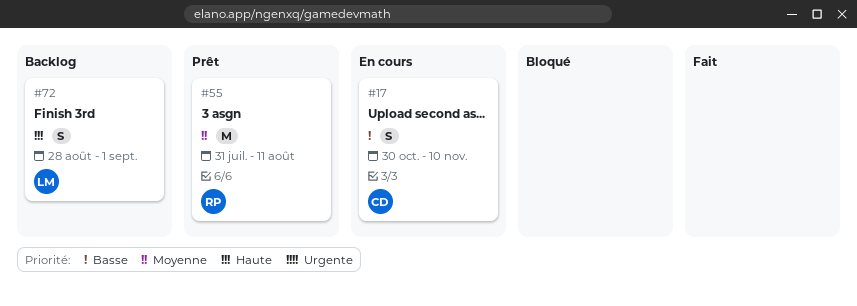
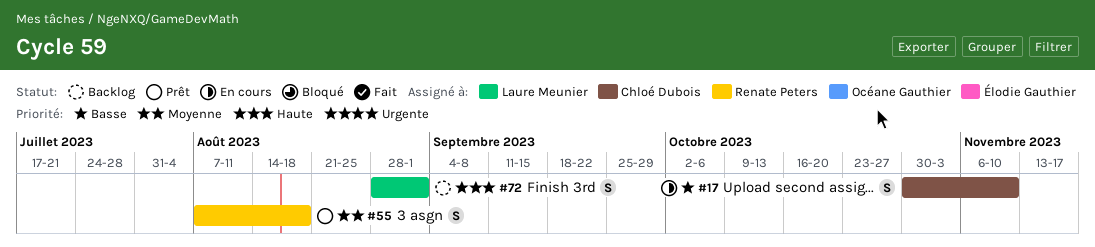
#55, estimate: M -> S
#55, start: Jul 31 -> Aug 7
#55, due: Aug 11 -> Aug 18

